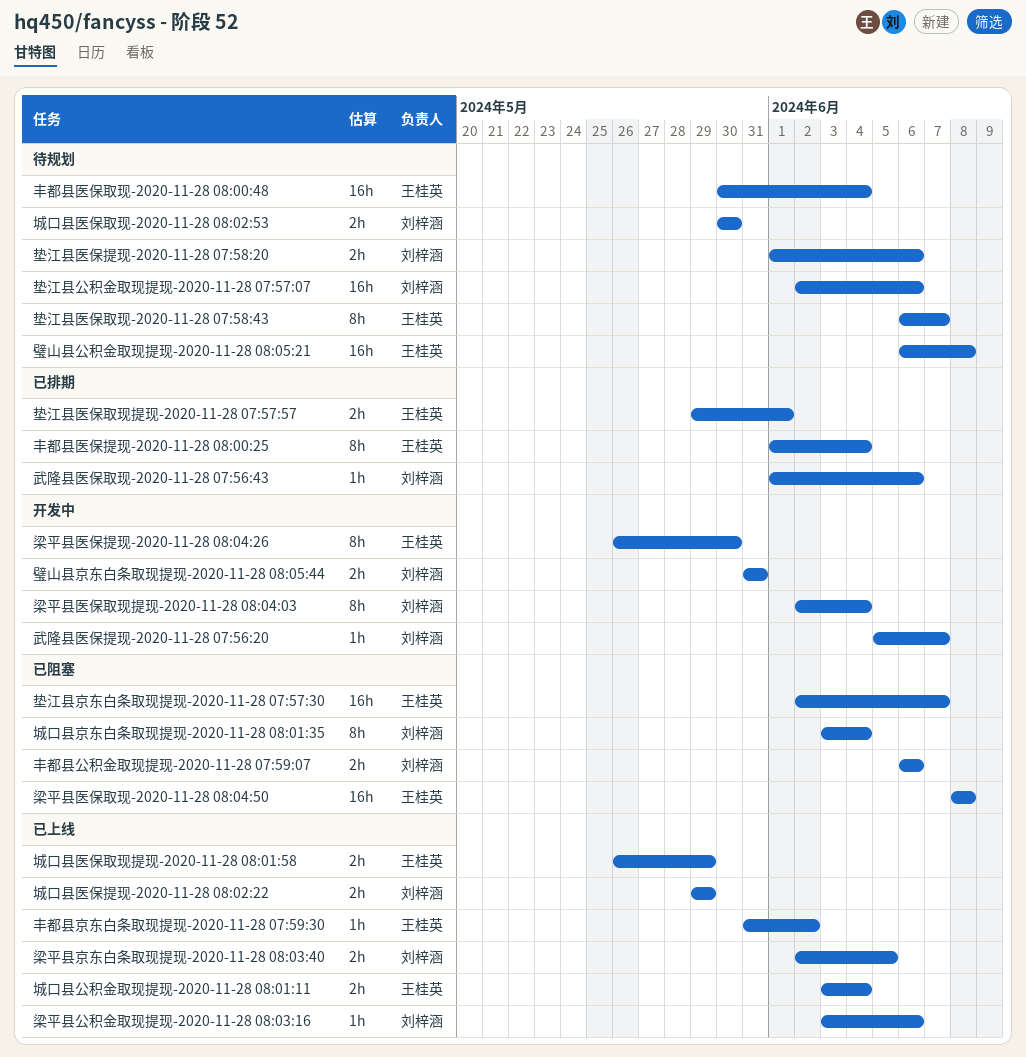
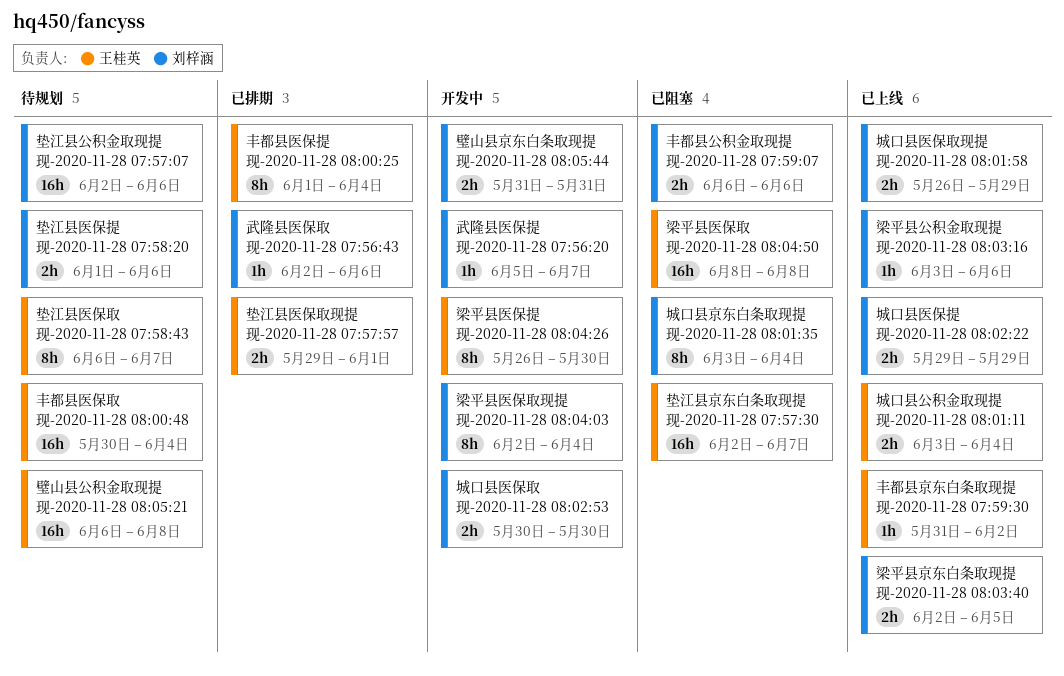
城口县医保取现-2020-11-28 08:02:53, status: 待规划 -> 开发中
城口县医保取现提现-2020-11-28 08:01:58, owner: 王桂英 -> 刘梓涵
武隆县医保取现-2020-11-28 07:56:43, start: Jun 1 -> Jun 2

